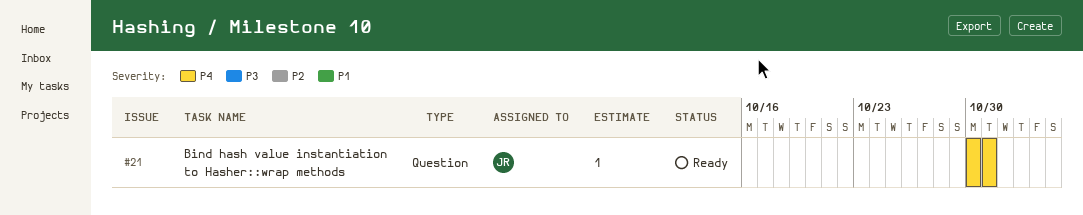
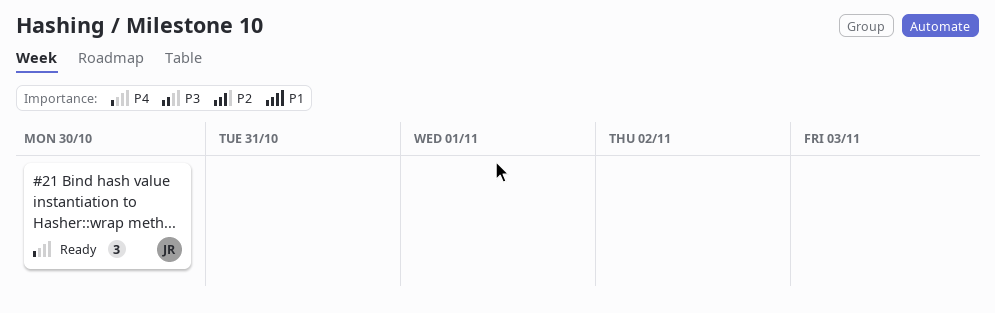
#21, estimate: 1 -> 3
#21, due: Oct 31 -> Oct 30

